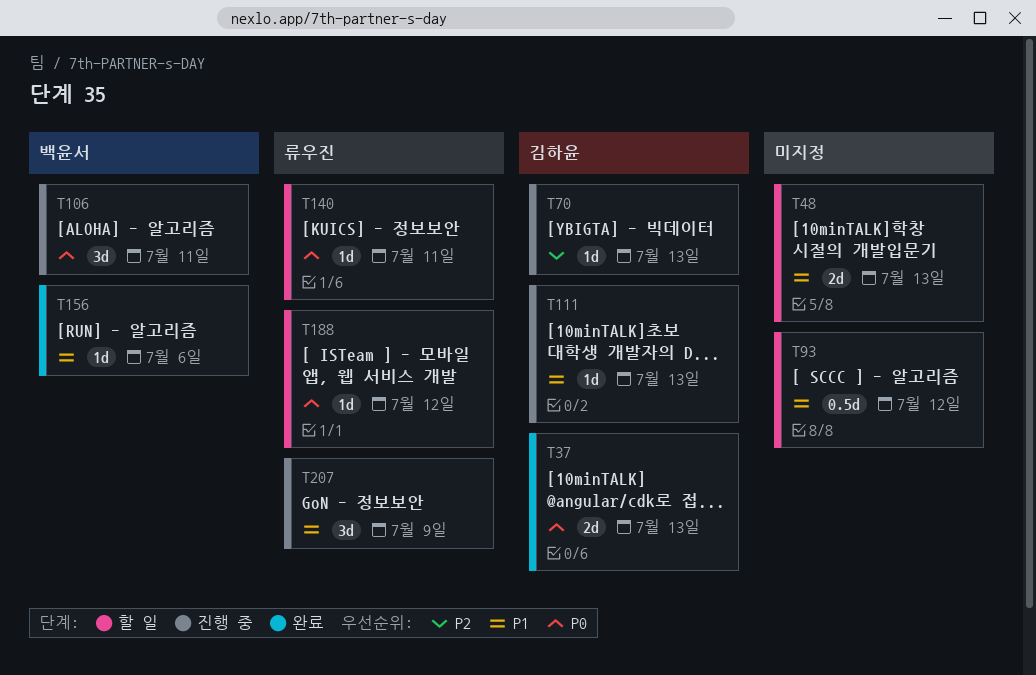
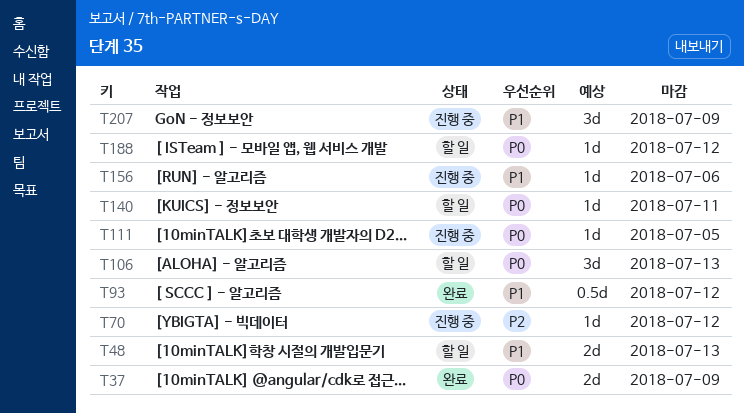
T37, due: Jul 13 -> Jul 9
T70, due: Jul 13 -> Jul 12
T93, status: 할 일 -> 완료
T106, status: 진행 중 -> 할 일
T106, due: Jul 11 -> Jul 13
T111, priority: P1 -> P0
T111, due: Jul 13 -> Jul 5
T156, status: 완료 -> 진행 중

